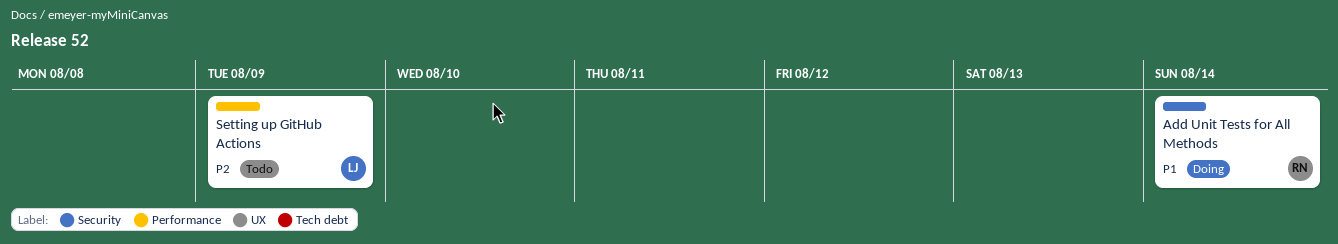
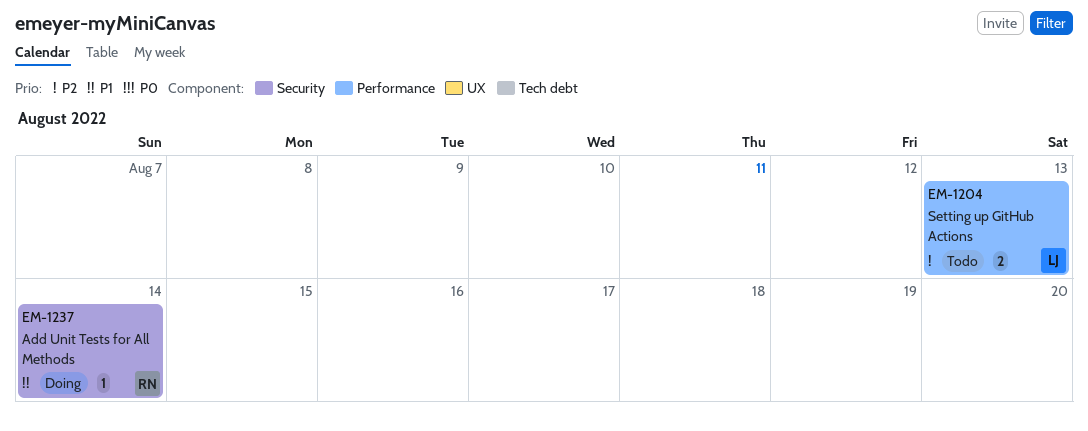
Setting up GitHub Actions, due: Aug 9 -> Aug 13

